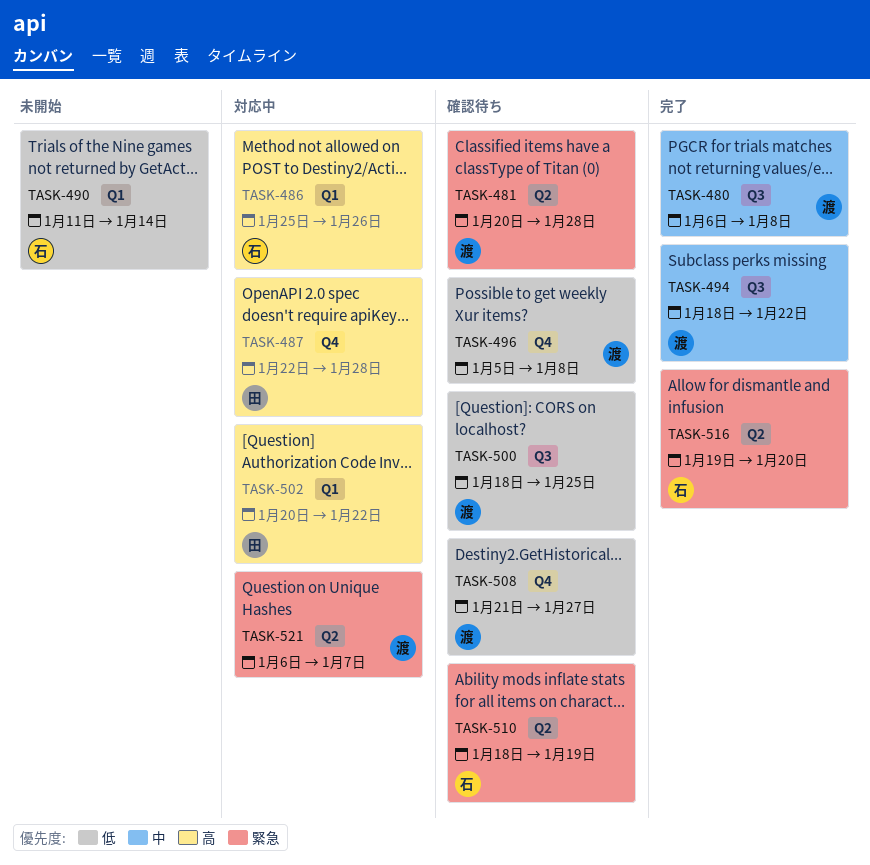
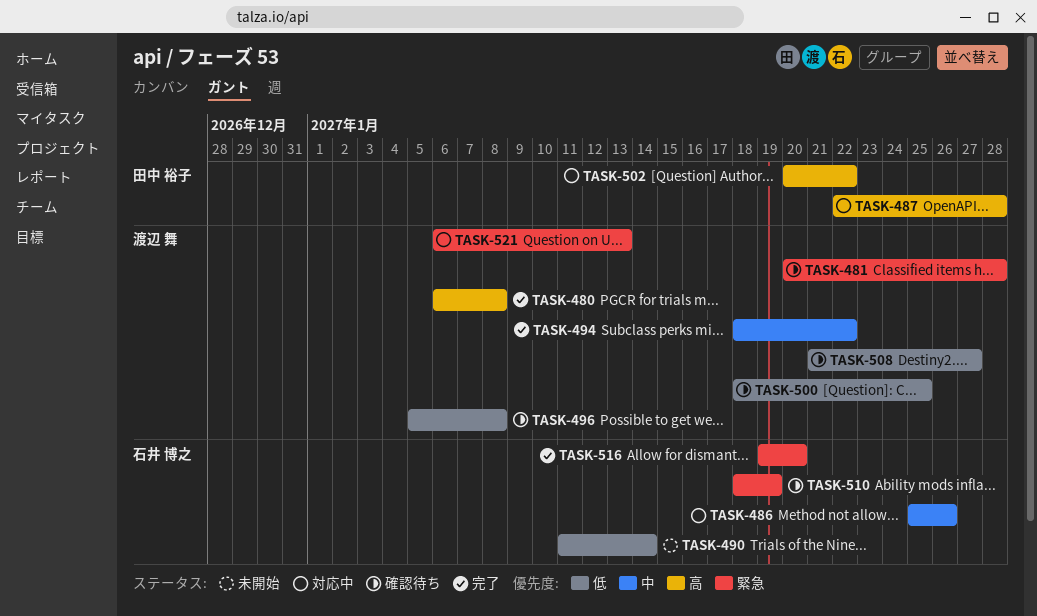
TASK-480, priority: 中 -> 高
TASK-486, priority: 高 -> 中
TASK-521, due: Jan 7 -> Jan 13

